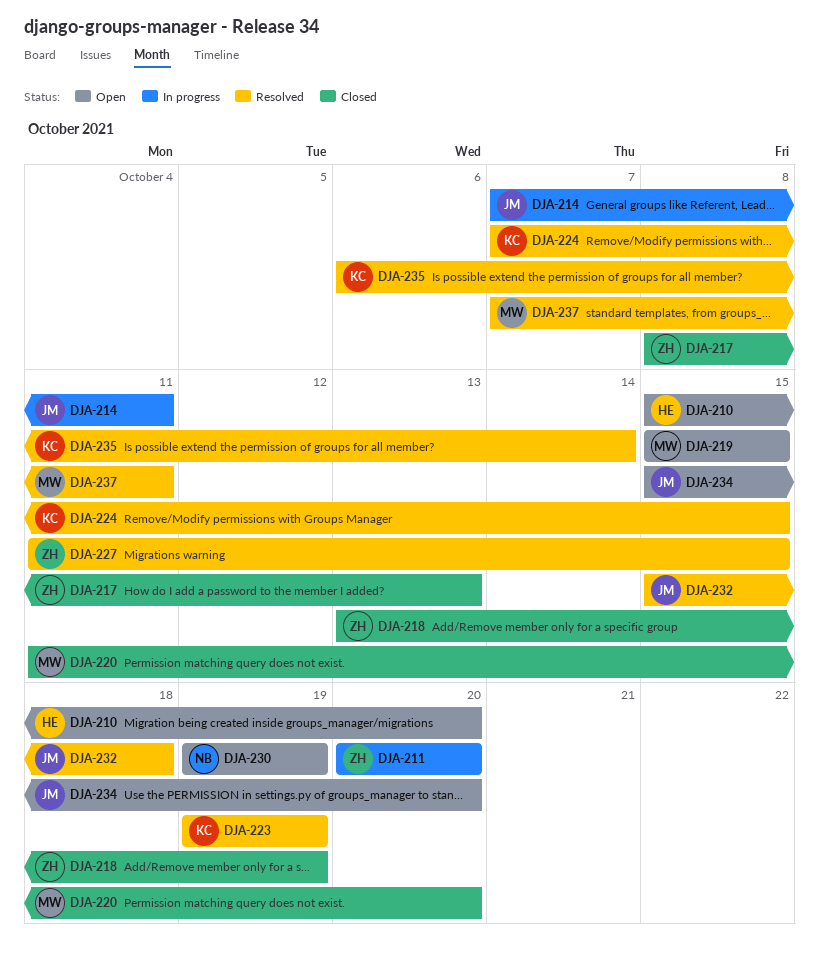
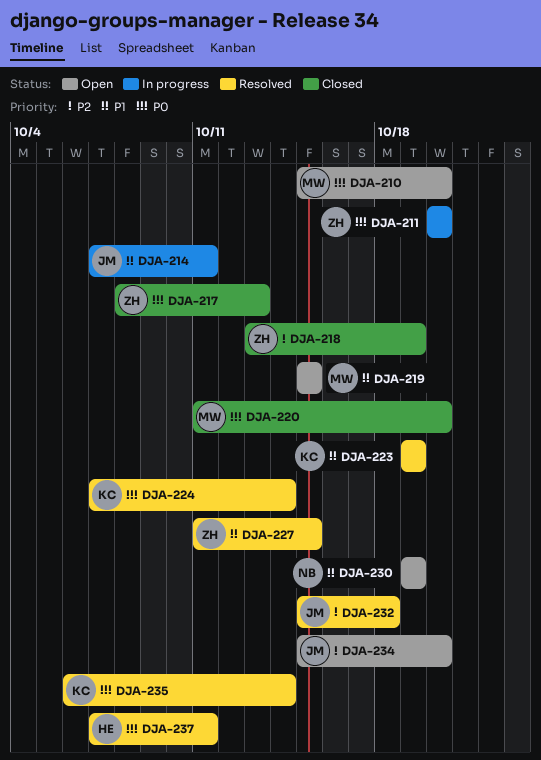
DJA-210, owner: HE -> MW
DJA-224, due: Oct 15 -> Oct 14
DJA-237, owner: MW -> HE

